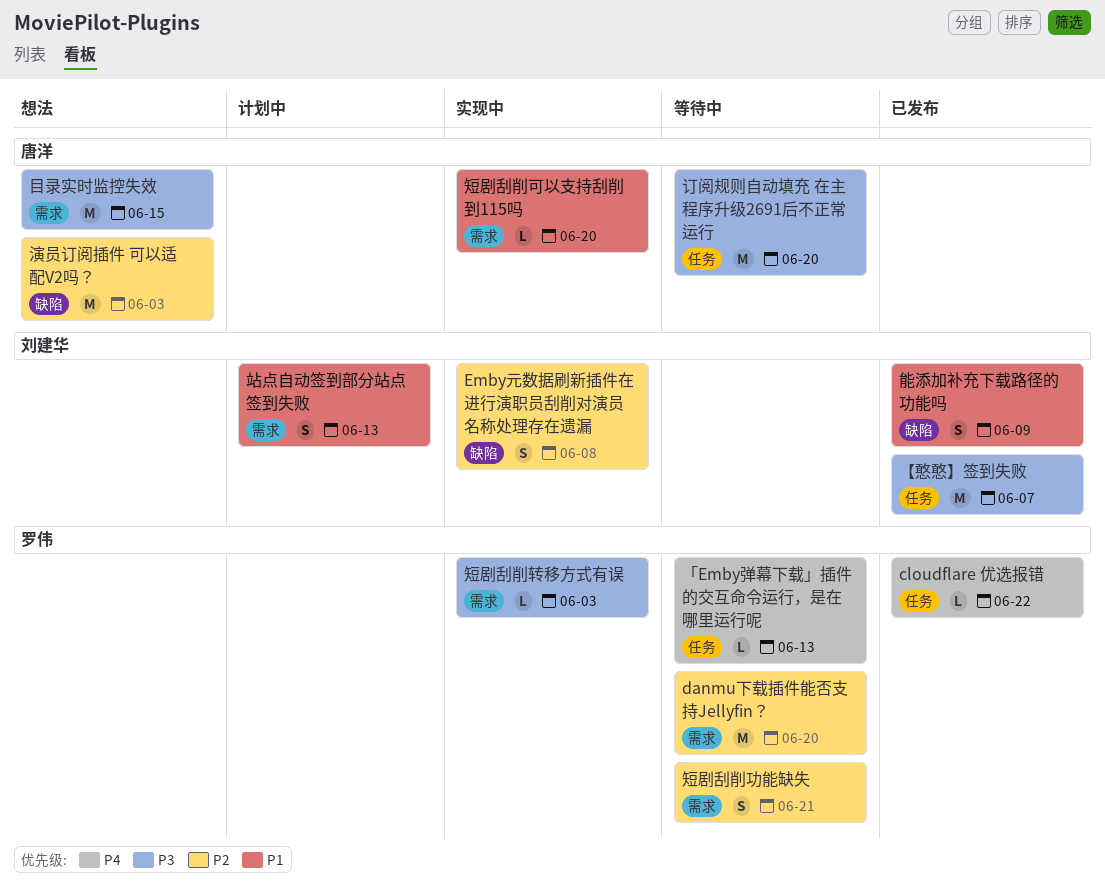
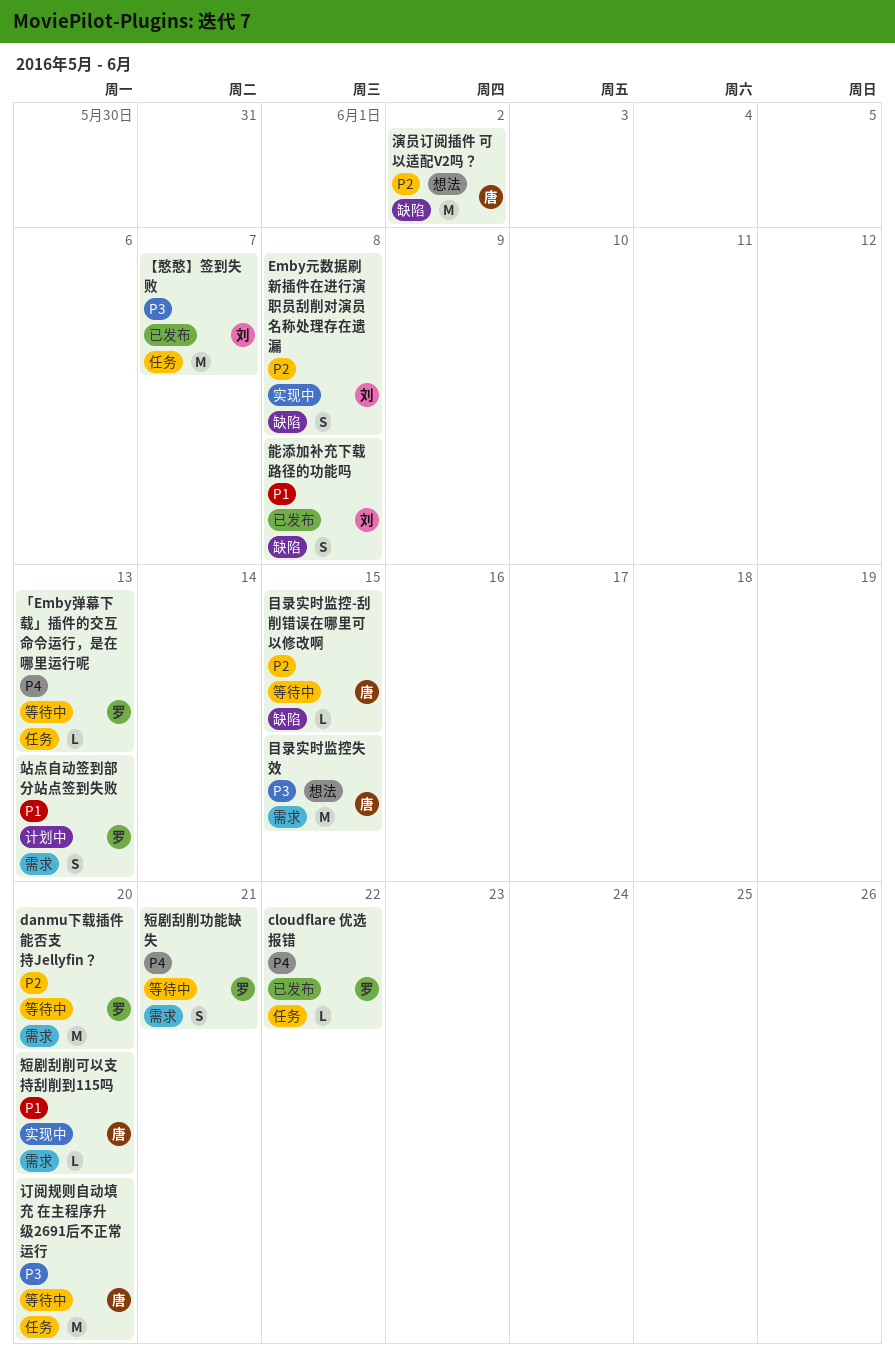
演员订阅插件 可以适配V2吗？, due: Jun 3 -> Jun 2
目录实时监控-刮削错误在哪里可以修改啊: none -> present
短剧刮削功能缺失, priority: P2 -> P4
短剧刮削转移方式有误: present -> none
站点自动签到部分站点签到失败, owner: 刘建华 -> 罗伟
能添加补充下载路径的功能吗, due: Jun 9 -> Jun 8

